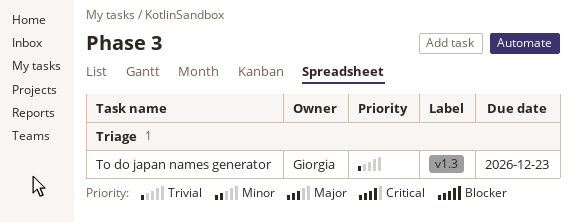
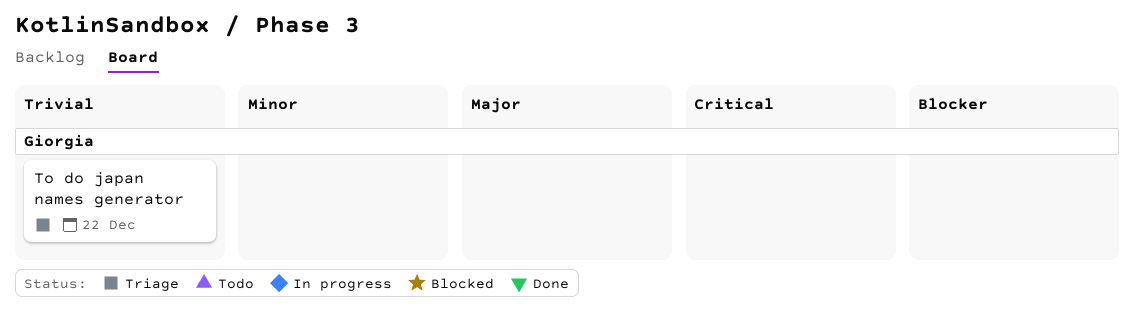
To do japan names generator, due: Dec 23 -> Dec 22

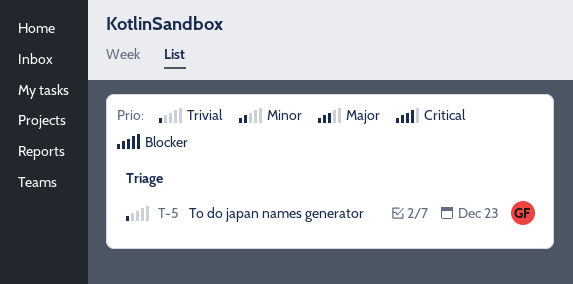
To do japan names generator, due: Dec 22 -> Dec 23

